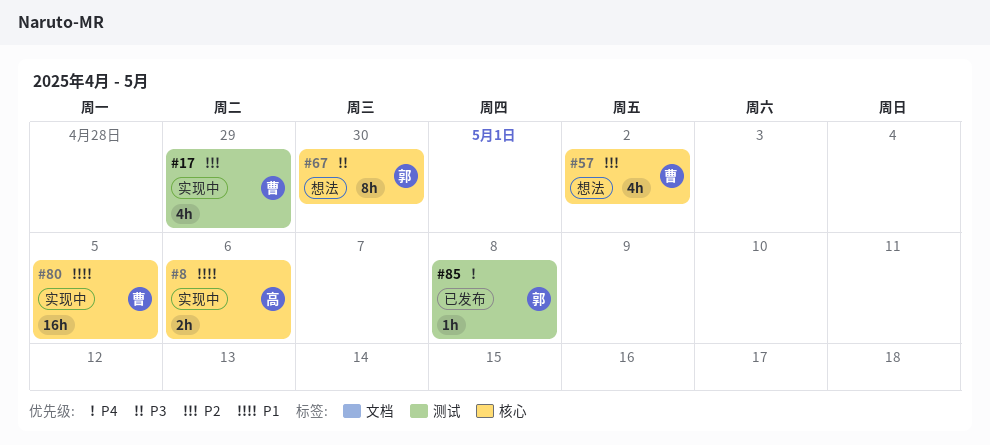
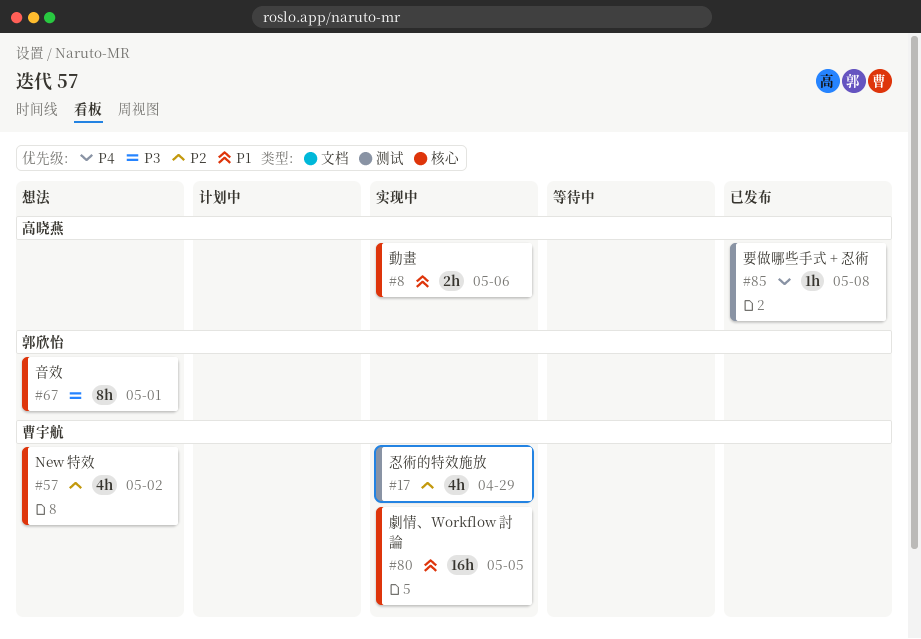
#67, due: Apr 30 -> May 1
#85, owner: 郭欣怡 -> 高晓燕

